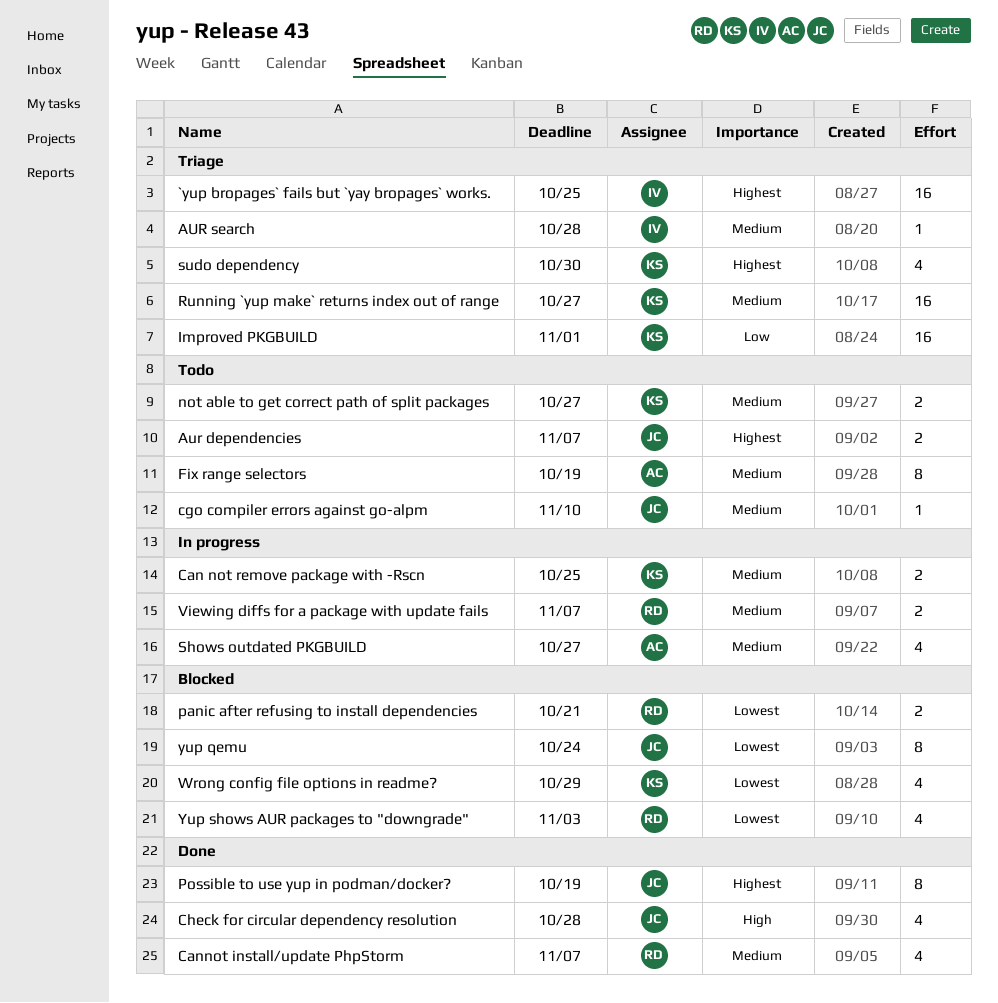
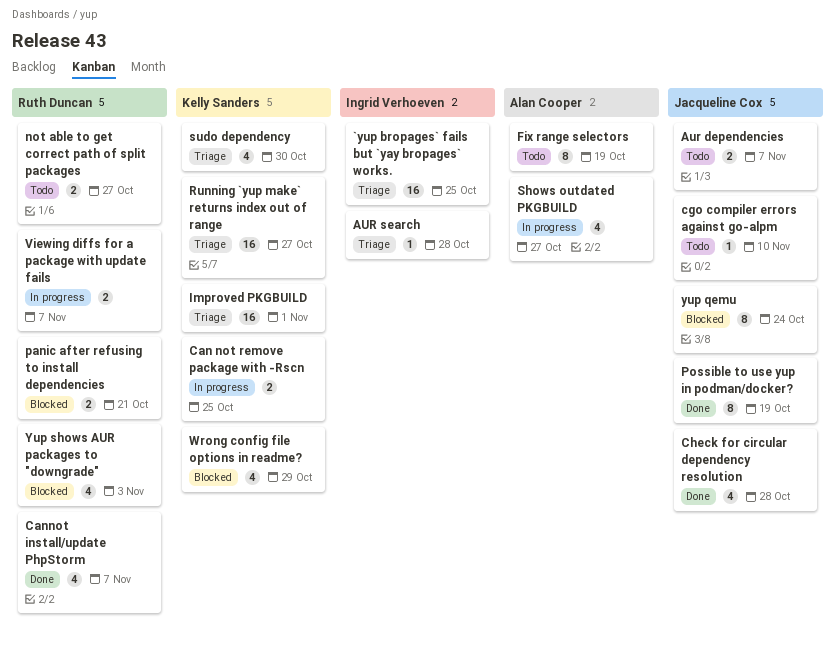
not able to get correct path of split packages, owner: Kelly Sanders -> Ruth Duncan

